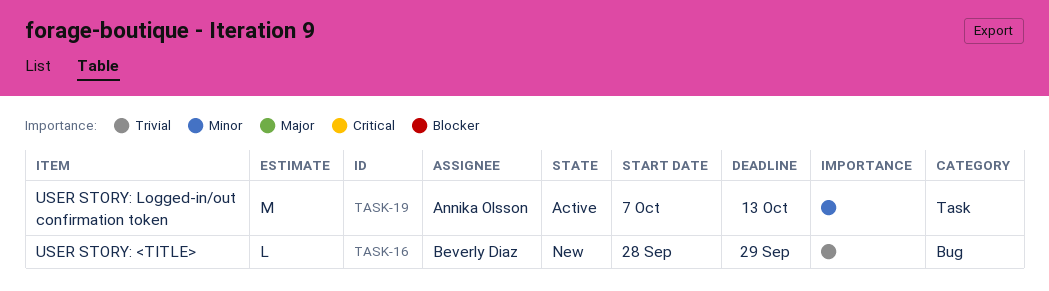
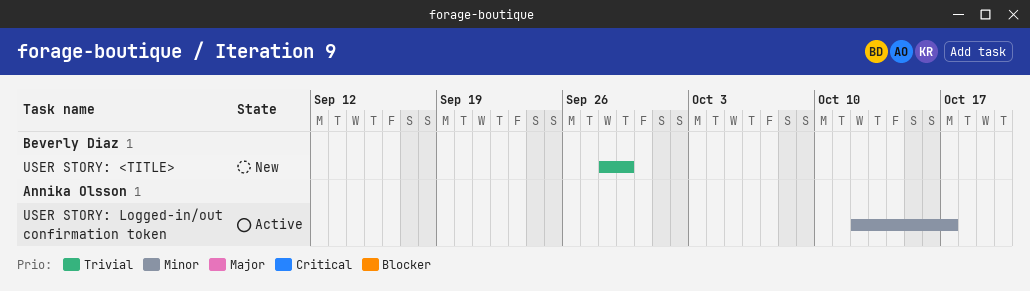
USER STORY: Logged-in/out confirmation token, start: Oct 7 -> Oct 12
USER STORY: Logged-in/out confirmation token, due: Oct 13 -> Oct 17

